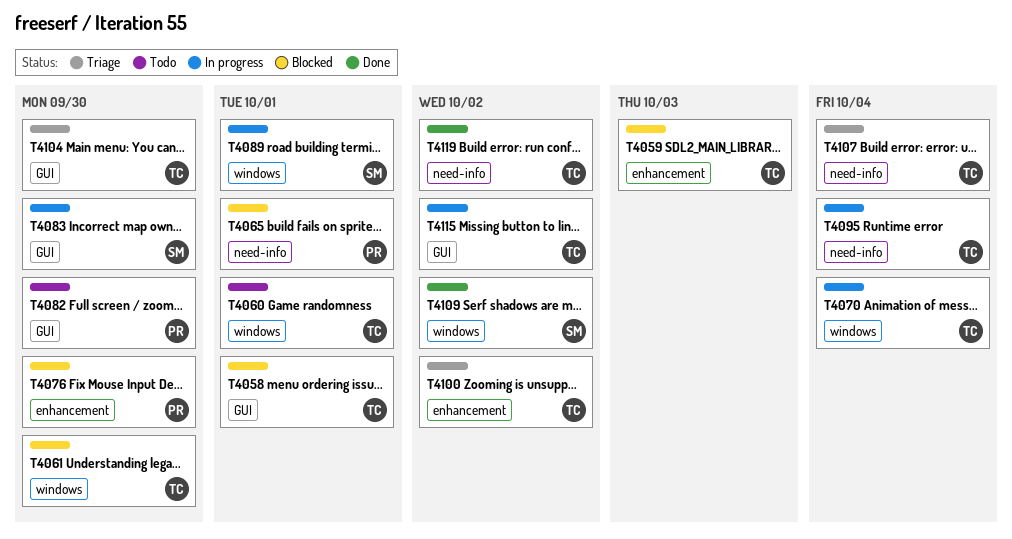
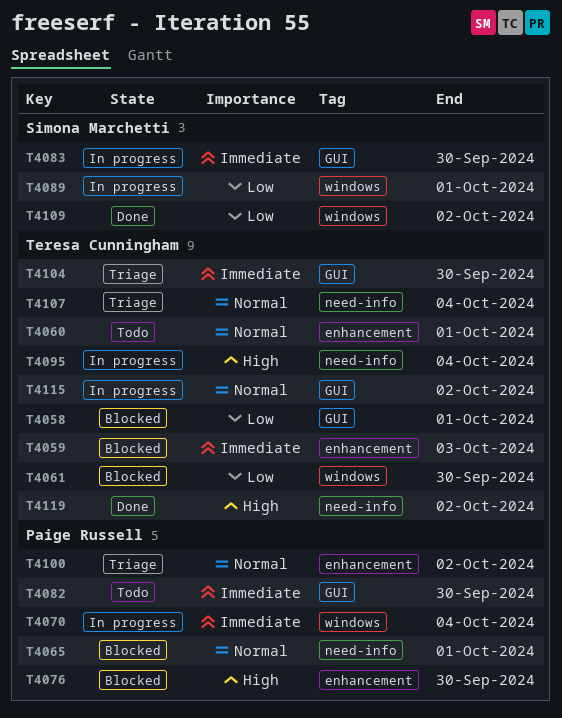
T4060, label: windows -> enhancement
T4070, owner: Teresa Cunningham -> Paige Russell
T4100, owner: Teresa Cunningham -> Paige Russell

